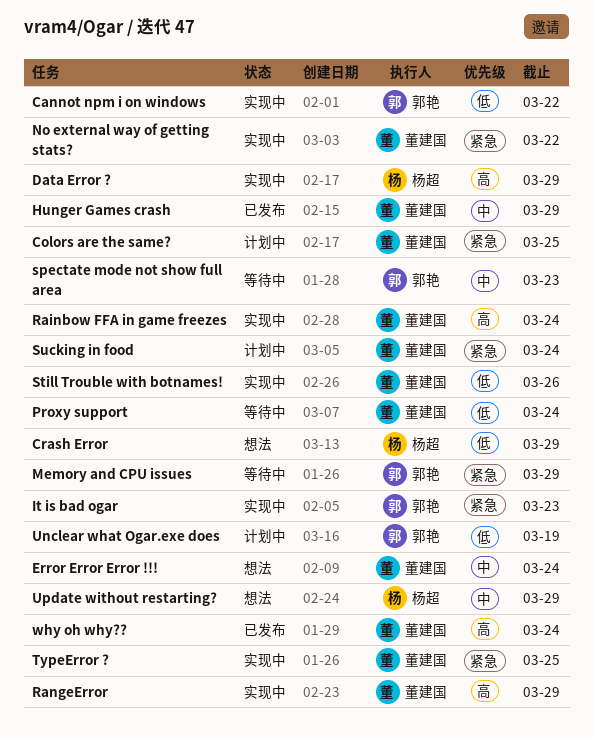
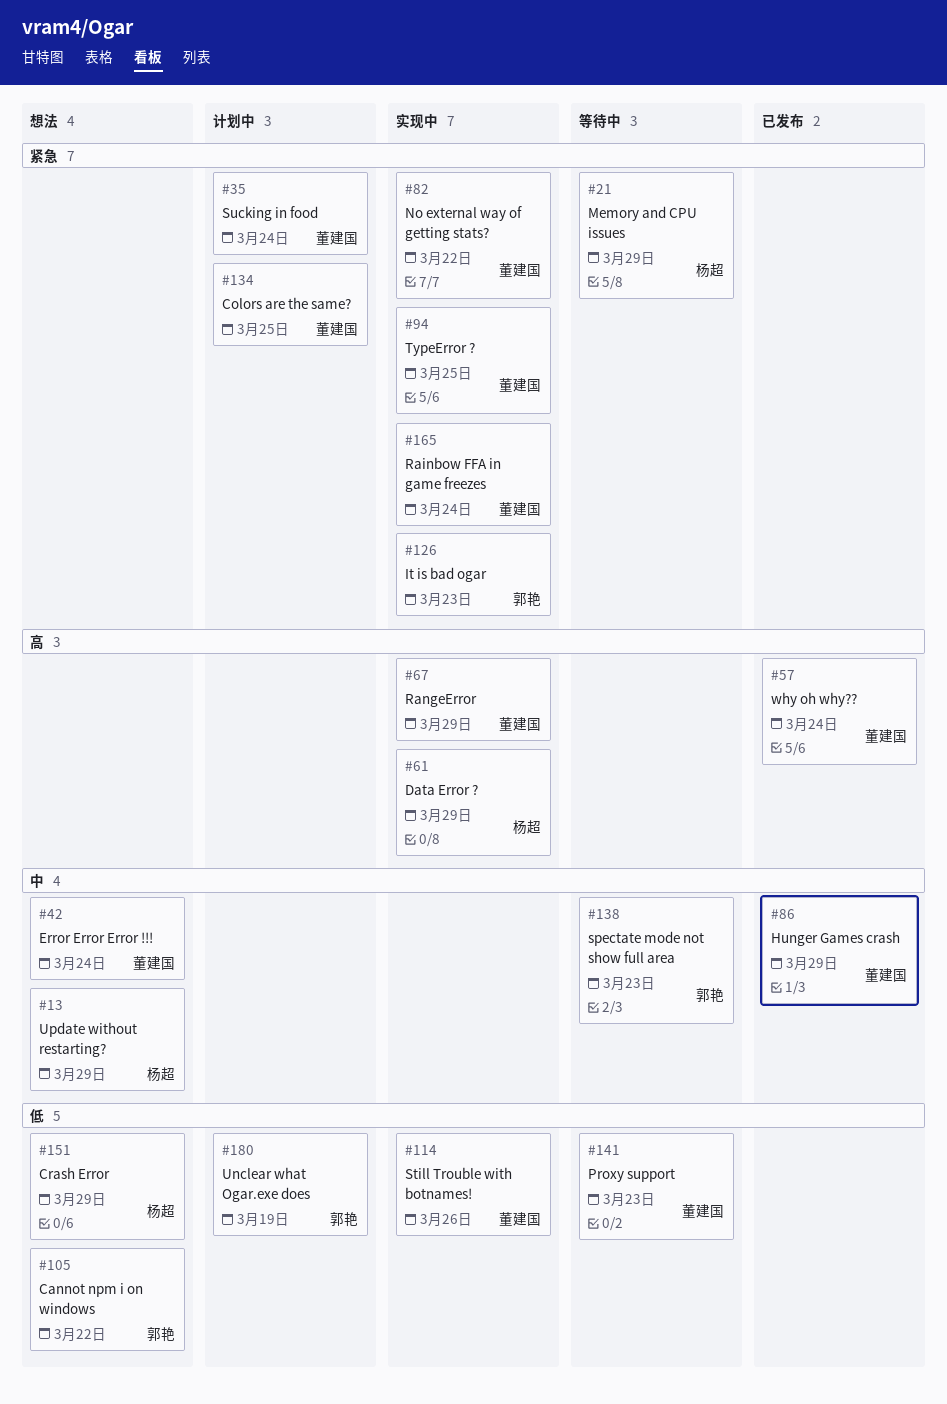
Cannot npm i on windows, status: 实现中 -> 想法
Memory and CPU issues, owner: 郭艳 -> 杨超
Proxy support, due: Mar 24 -> Mar 23
Rainbow FFA in game freezes, priority: 高 -> 紧急

